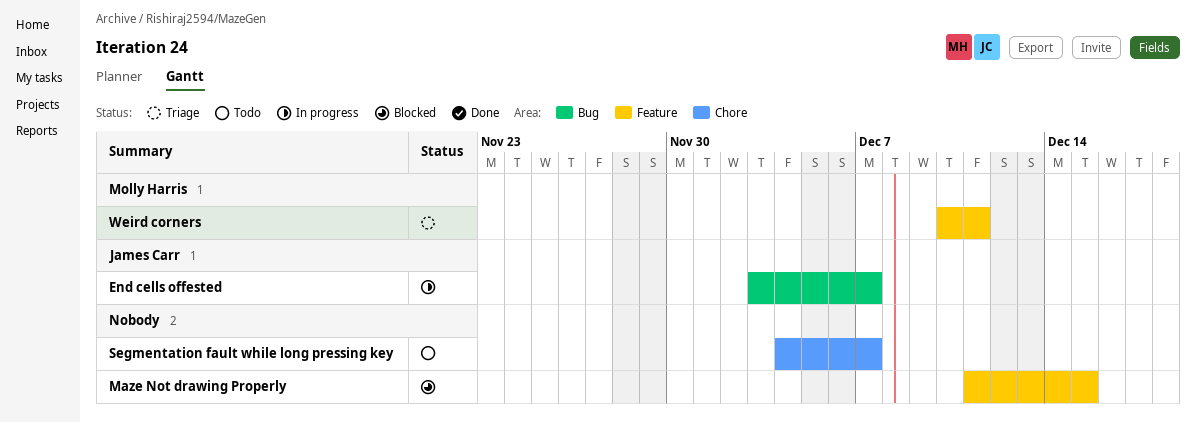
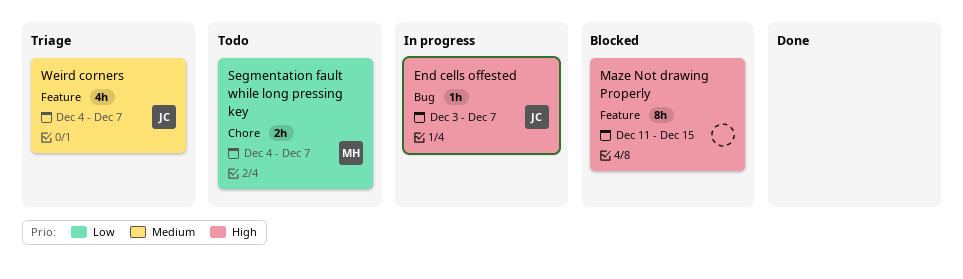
Segmentation fault while long pressing key, owner: none -> Molly Harris
Weird corners, owner: Molly Harris -> James Carr
Weird corners, start: Dec 10 -> Dec 4
Weird corners, due: Dec 11 -> Dec 7

